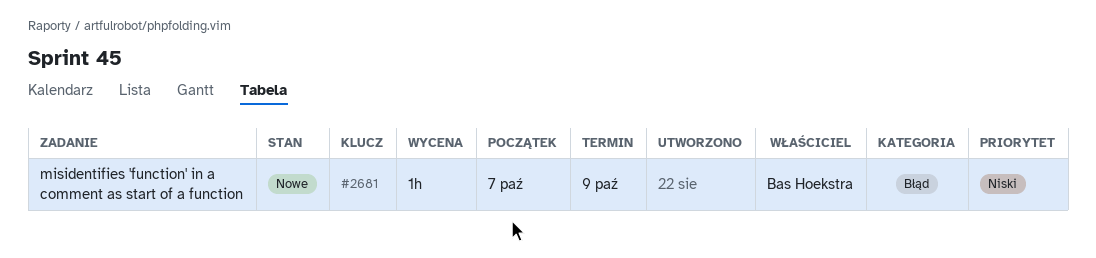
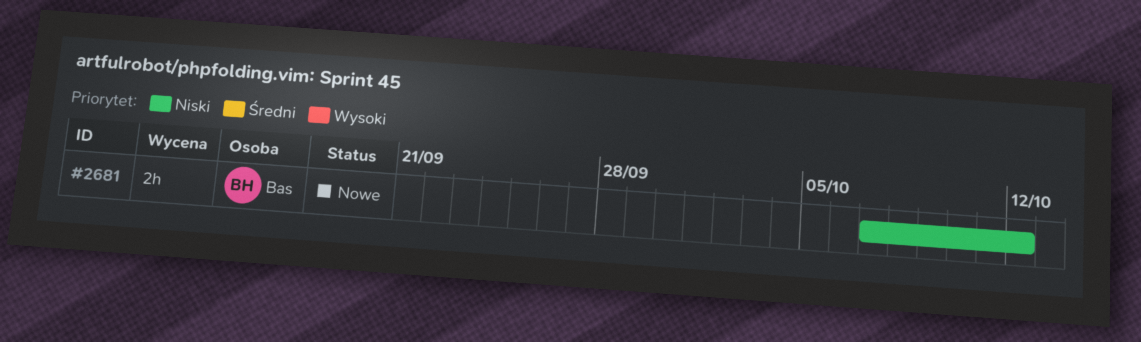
#2681, estimate: 1h -> 2h
#2681, due: Oct 9 -> Oct 12

